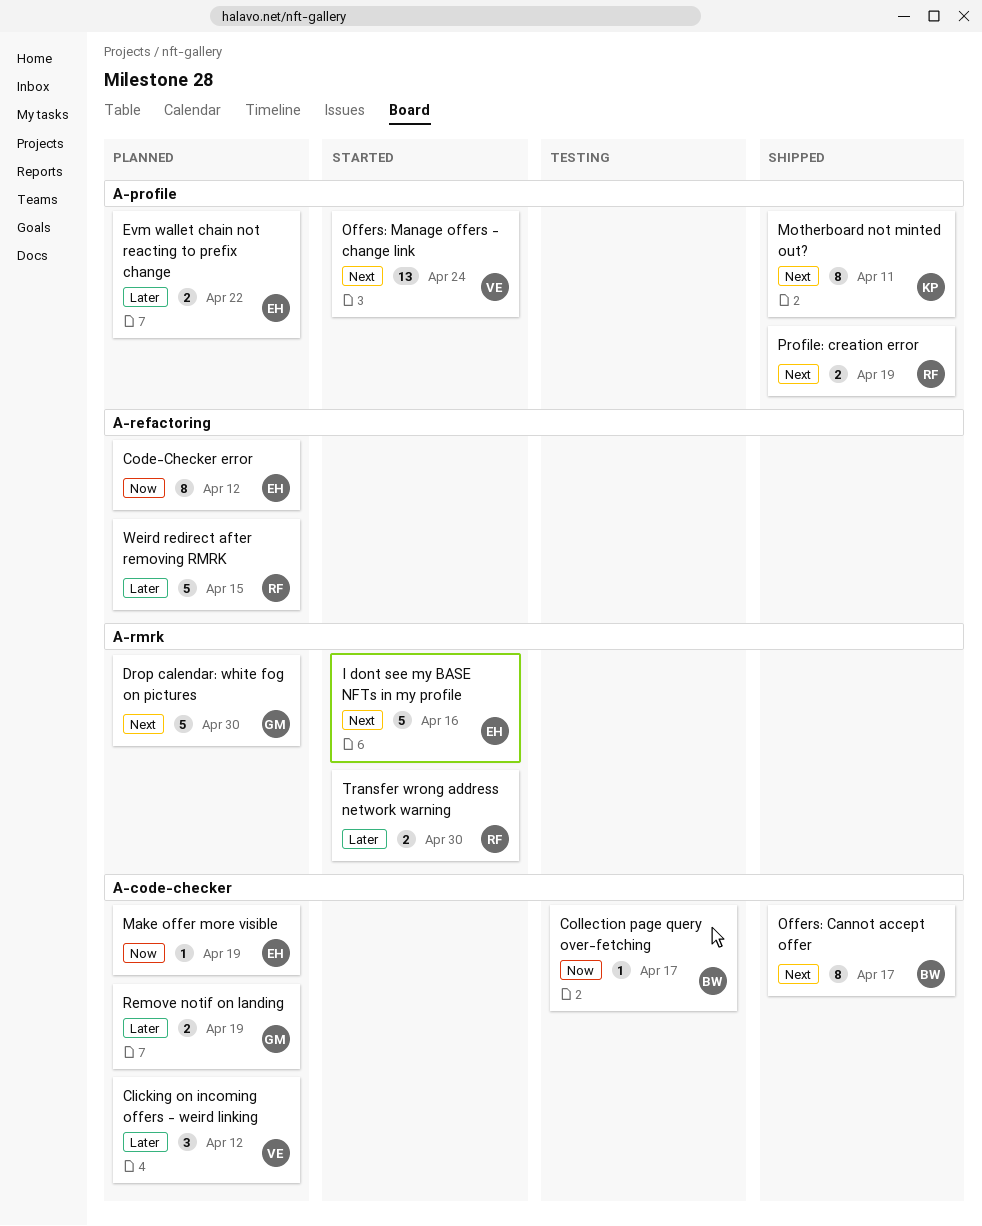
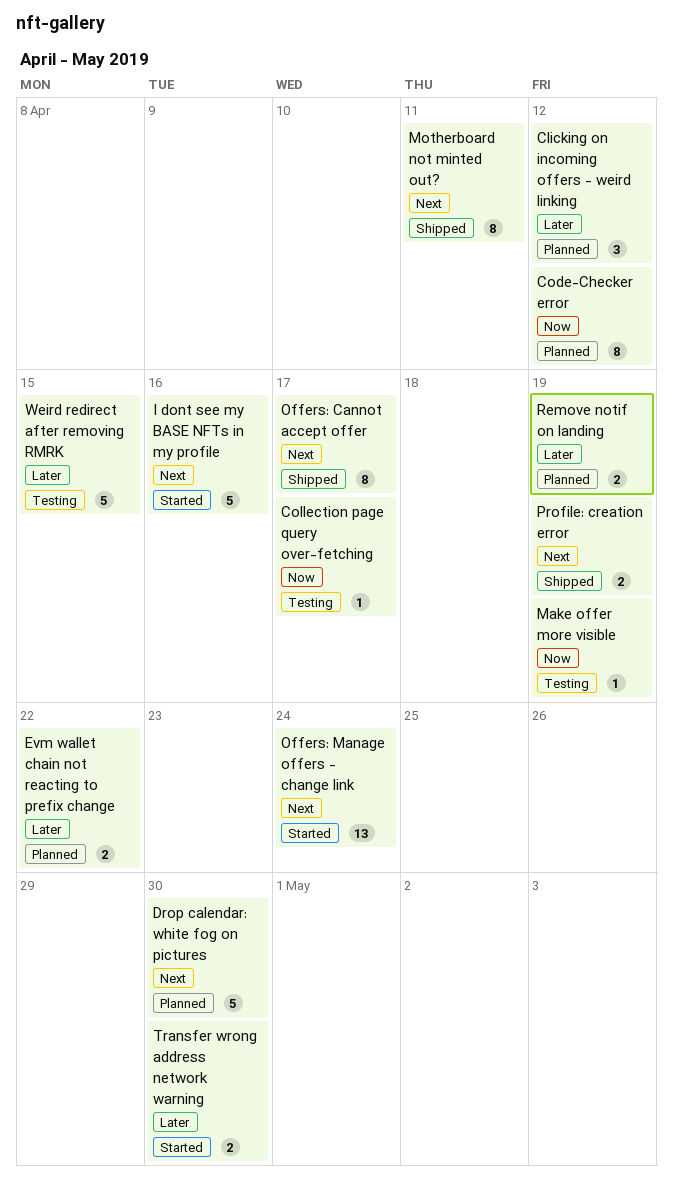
Make offer more visible, status: Planned -> Testing
Weird redirect after removing RMRK, status: Planned -> Testing

